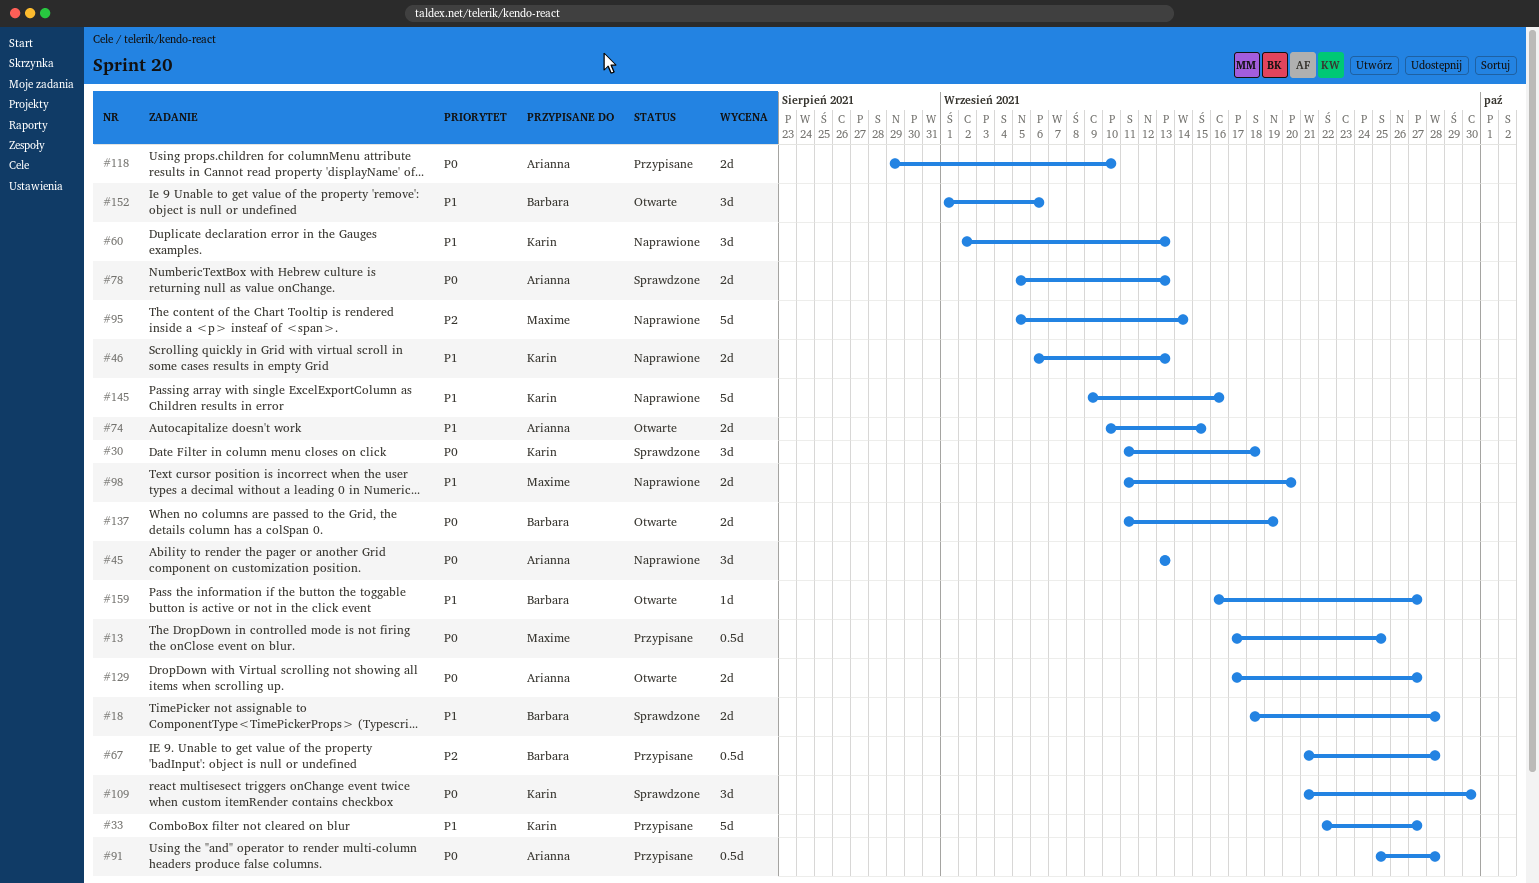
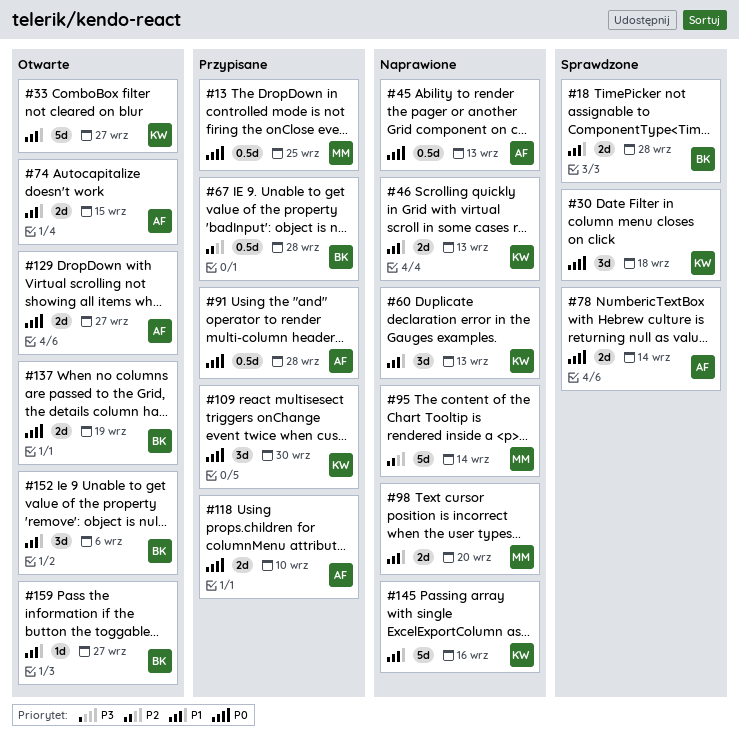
#33, status: Przypisane -> Otwarte
#45, estimate: 3d -> 0.5d
#78, due: Sep 13 -> Sep 14
#109, status: Sprawdzone -> Przypisane

